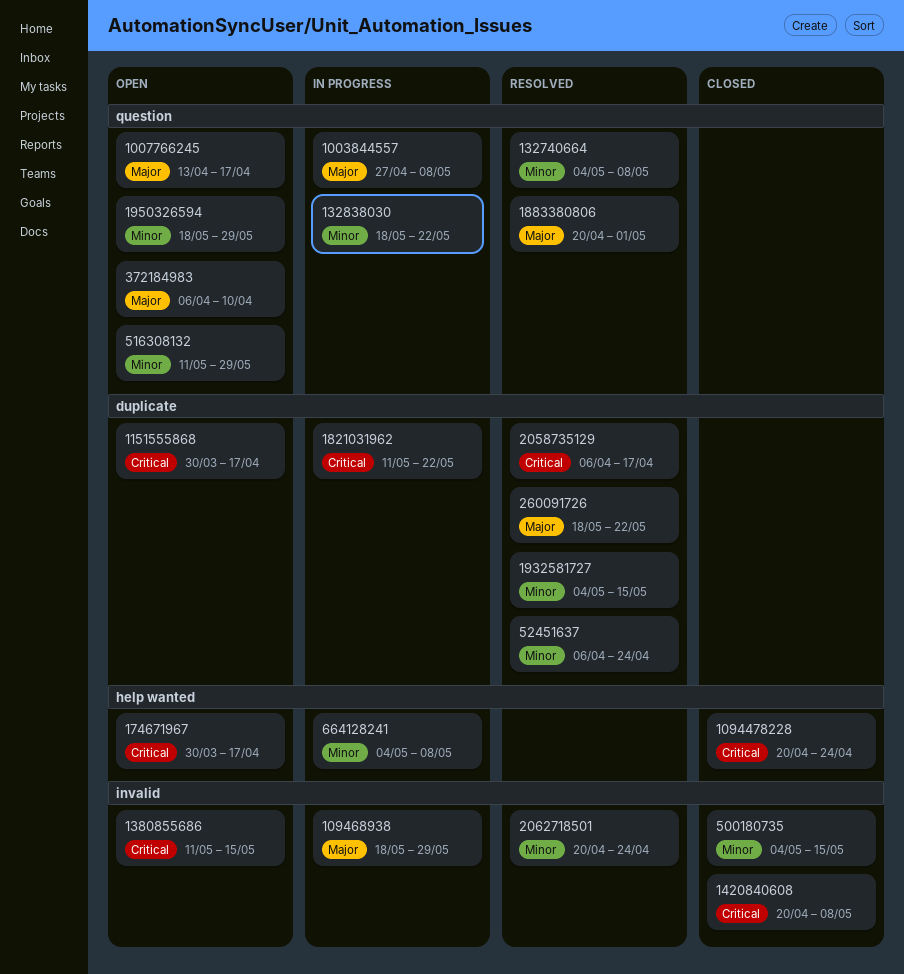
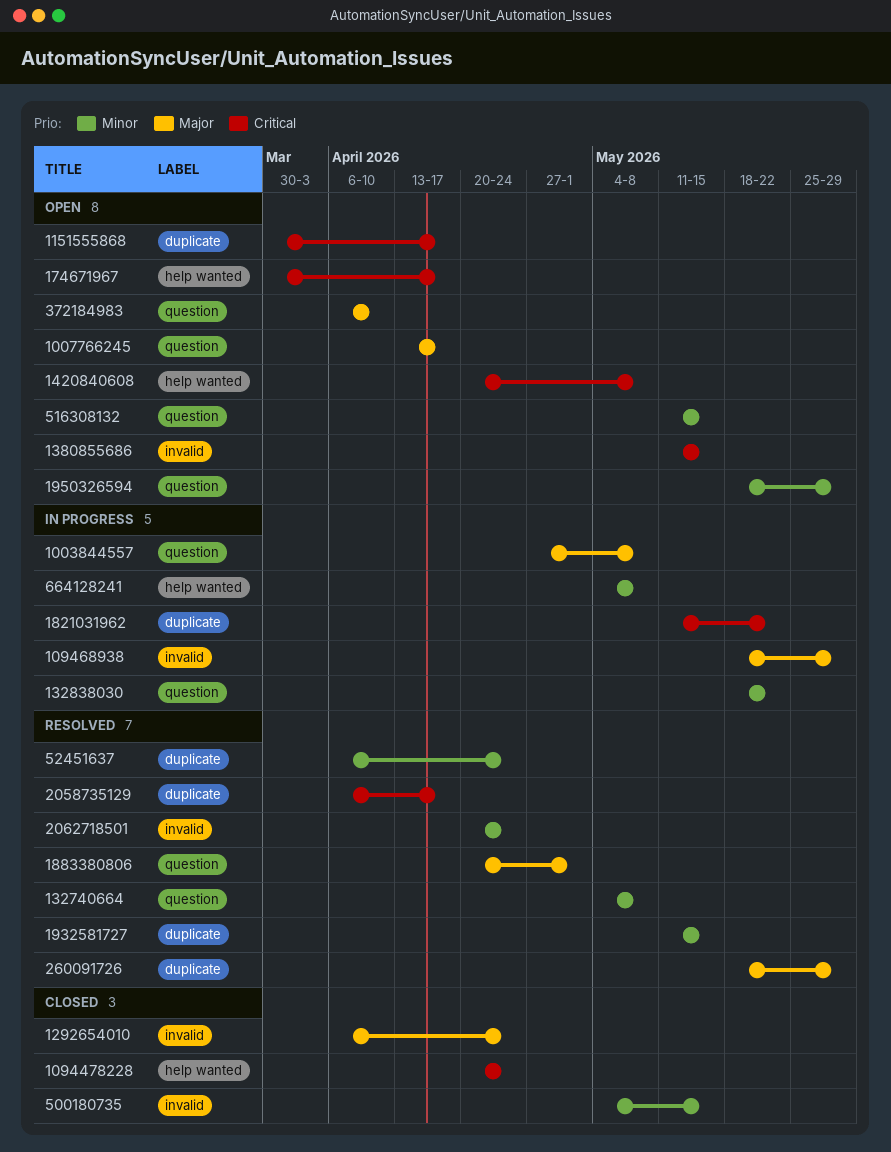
1292654010: none -> present
1420840608, status: Closed -> Open
1420840608, label: invalid -> help wanted
1932581727, start: May 4 -> May 11
260091726, due: May 22 -> May 29
516308132, due: May 29 -> May 15

